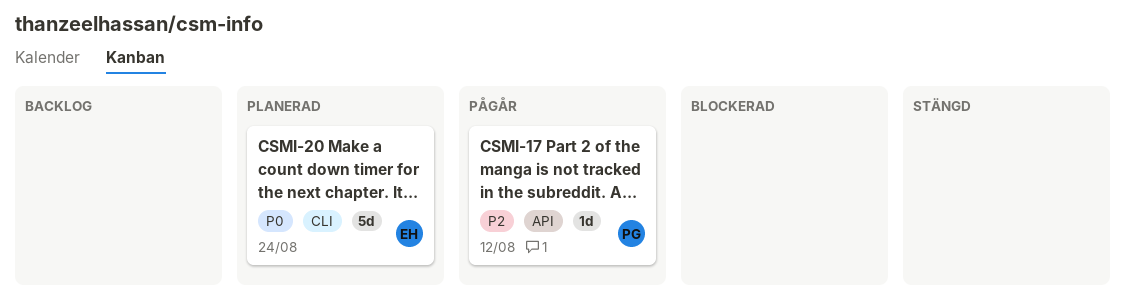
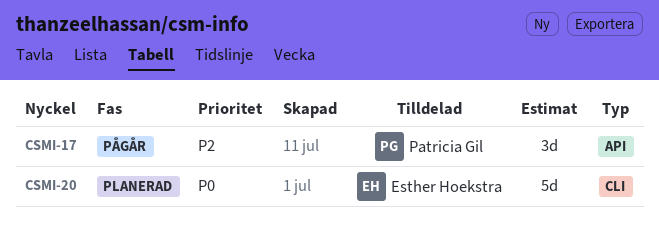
CSMI-17, estimate: 1d -> 3d

